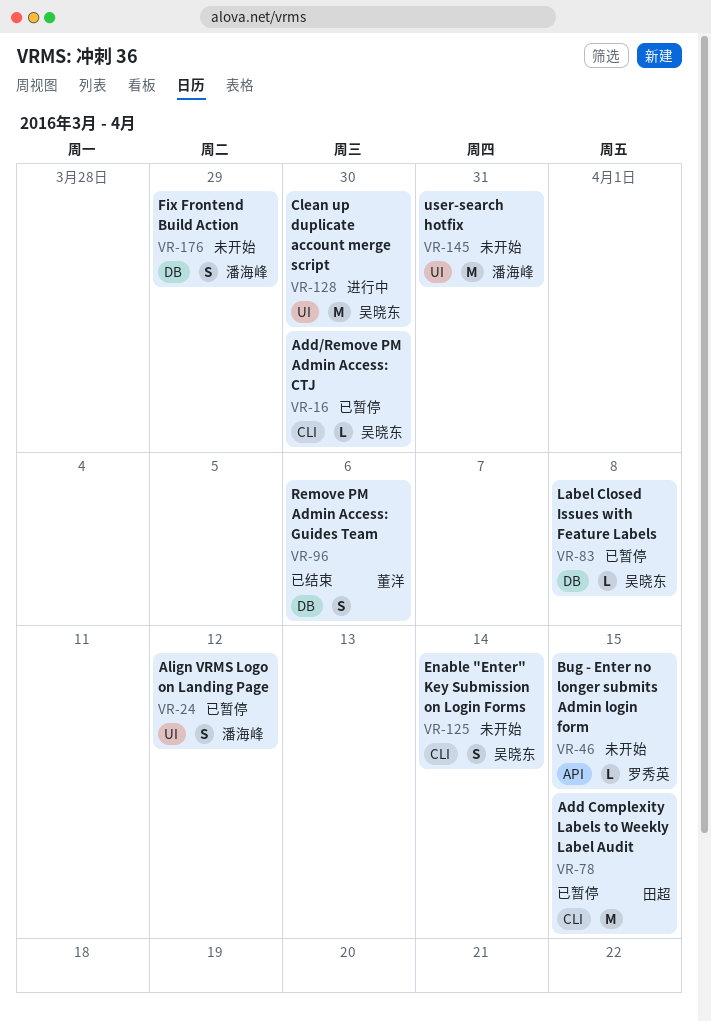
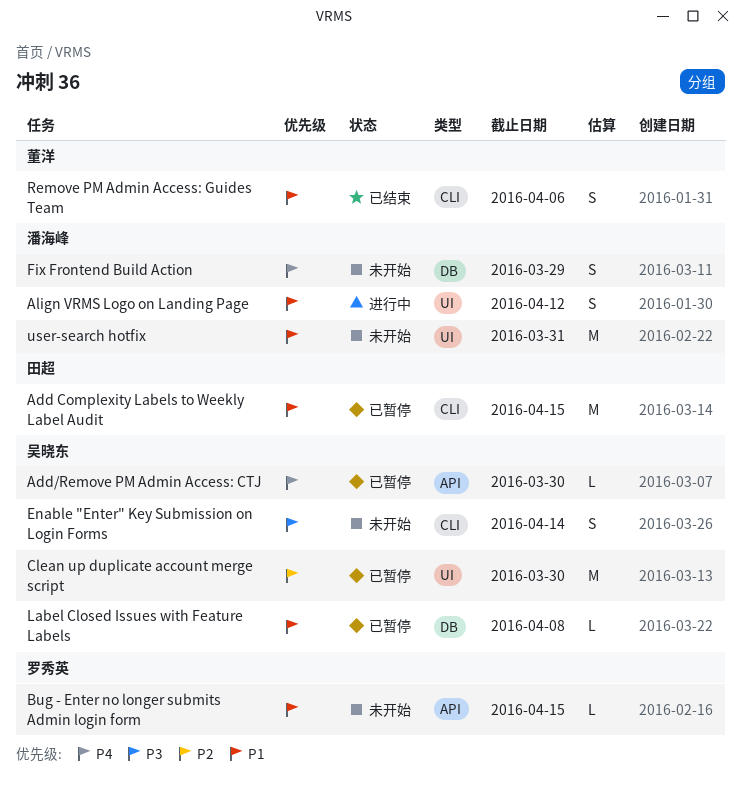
Add/Remove PM Admin Access: CTJ, label: CLI -> API
Align VRMS Logo on Landing Page, status: 已暂停 -> 进行中
Clean up duplicate account merge script, status: 进行中 -> 已暂停
Remove PM Admin Access: Guides Team, label: DB -> CLI

